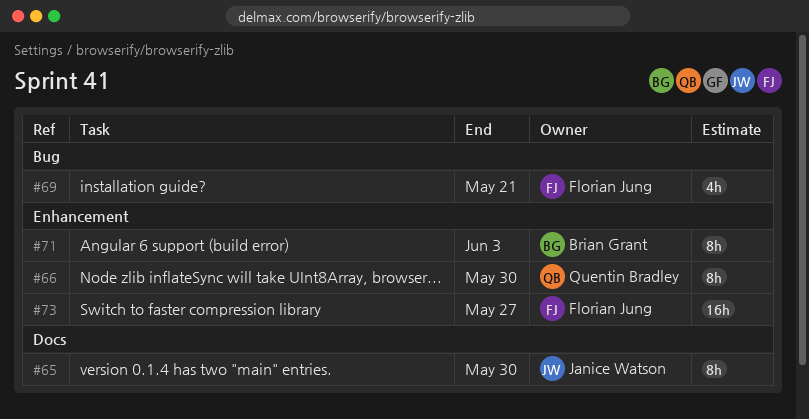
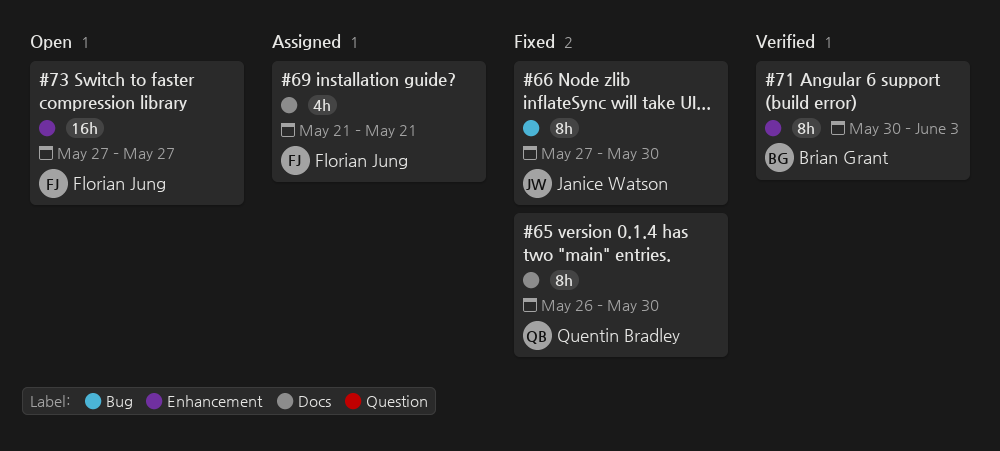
#65, owner: Janice Watson -> Quentin Bradley
#66, owner: Quentin Bradley -> Janice Watson
#66, label: Enhancement -> Bug
#69, label: Bug -> Docs

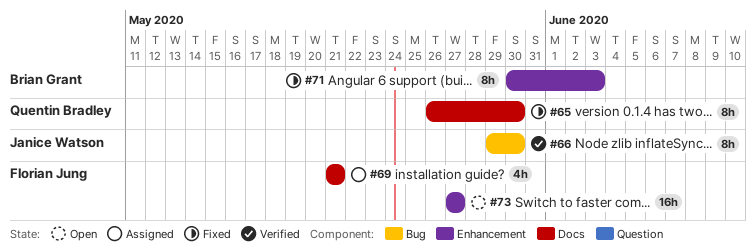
#66, status: Fixed -> Verified
#66, start: May 27 -> May 29
#71, status: Verified -> Fixed

